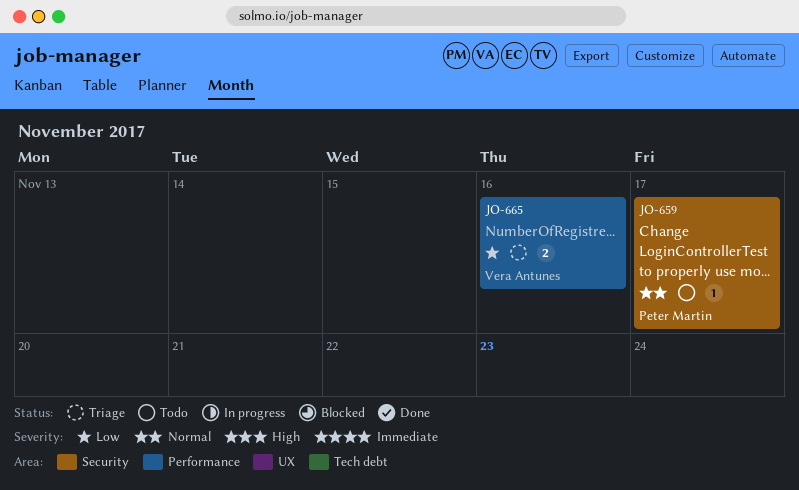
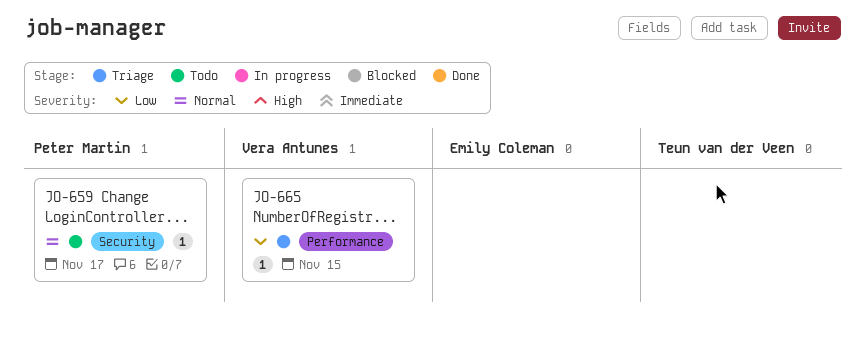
JO-665, estimate: 2 -> 1
JO-665, due: Nov 16 -> Nov 15

